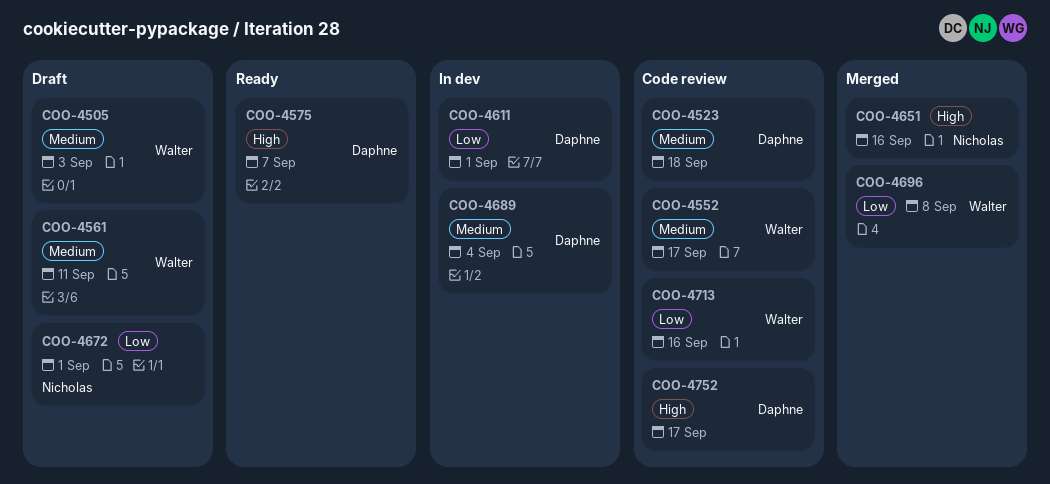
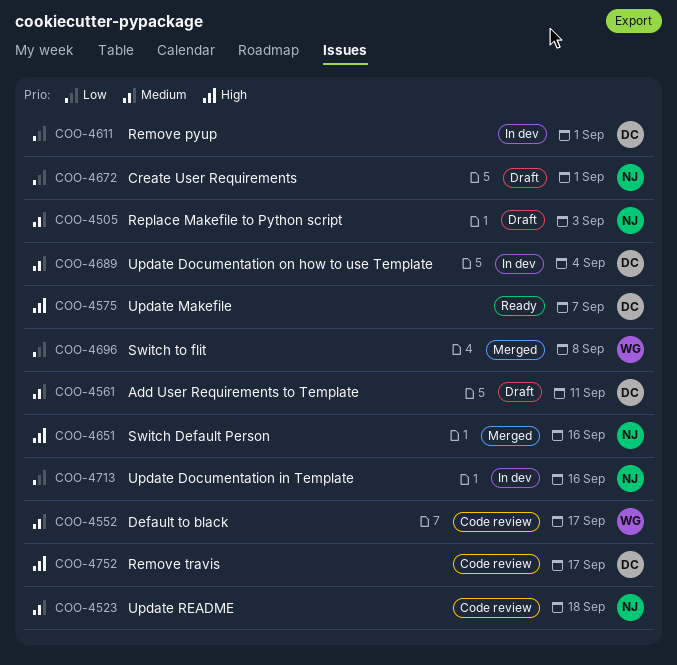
COO-4505, owner: Walter -> Nicholas
COO-4523, owner: Daphne -> Nicholas
COO-4561, owner: Walter -> Daphne
COO-4713, status: Code review -> In dev
COO-4713, owner: Walter -> Nicholas

